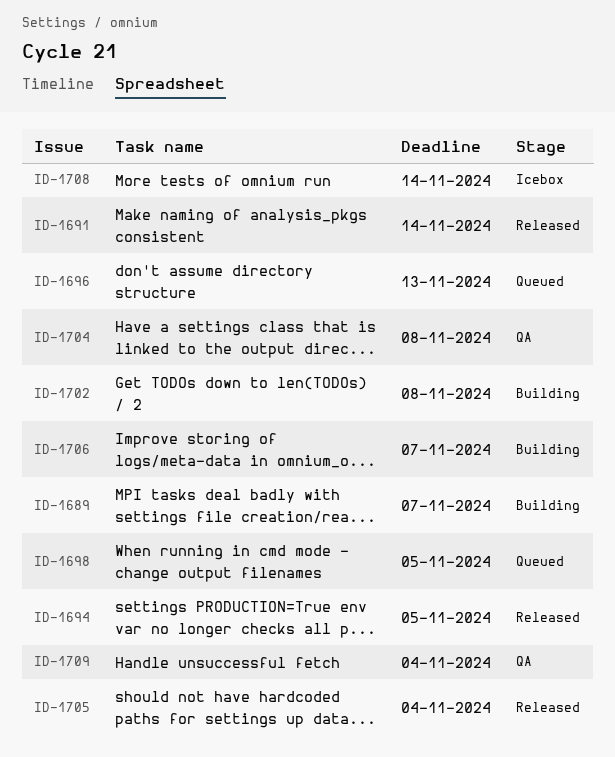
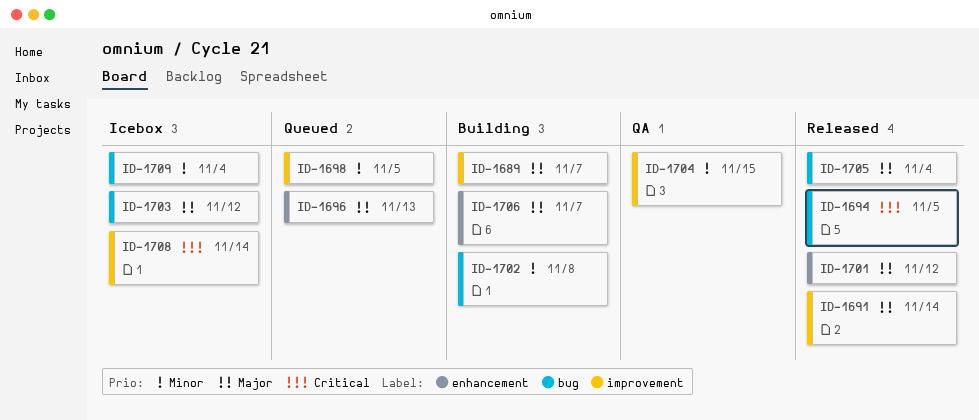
ID-1701: none -> present
ID-1703: none -> present
ID-1704, due: Nov 8 -> Nov 15
ID-1709, status: QA -> Icebox

